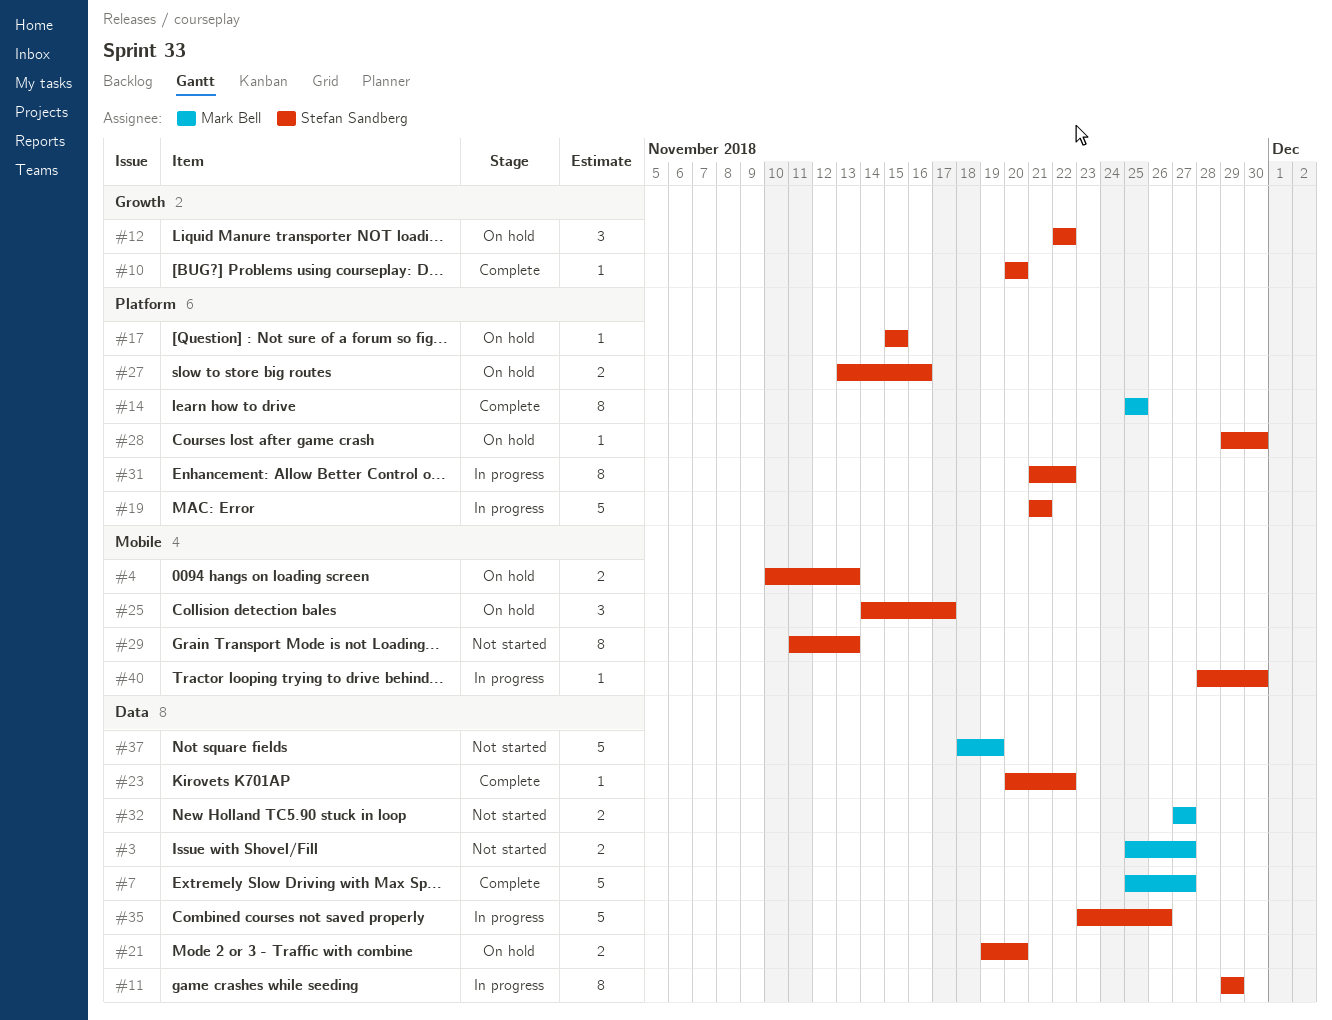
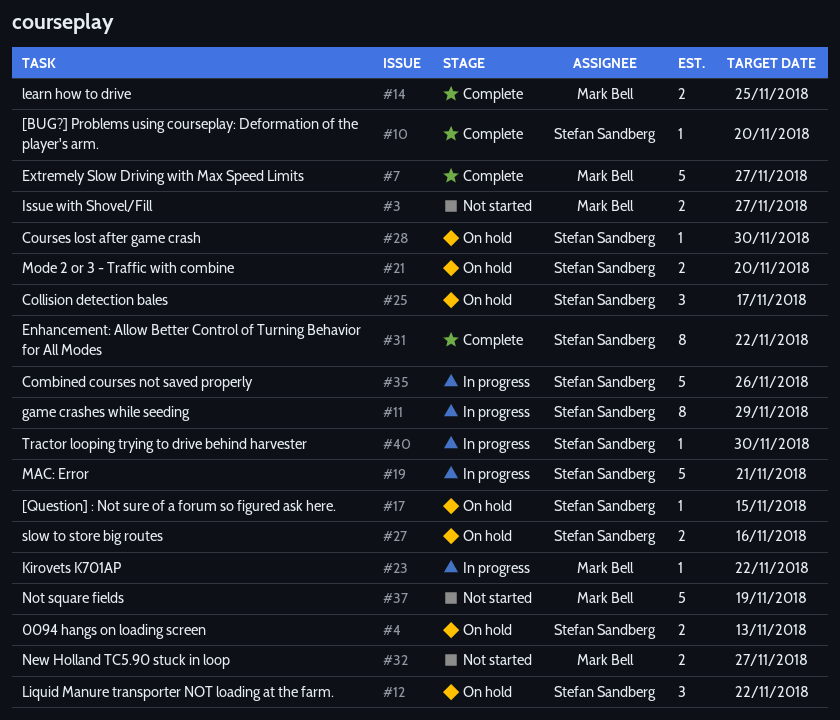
#14, estimate: 8 -> 2
#23, status: Complete -> In progress
#23, owner: Stefan Sandberg -> Mark Bell
#29: present -> none
#31, status: In progress -> Complete

